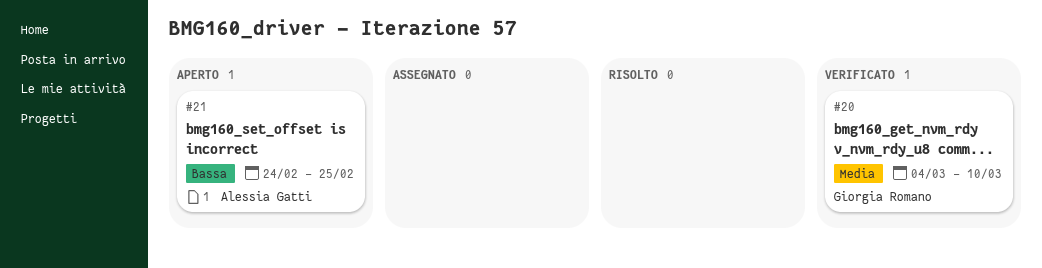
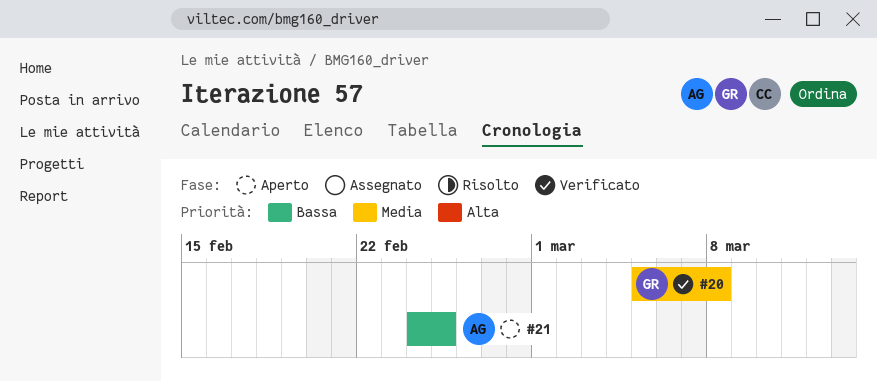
#20, start: Mar 4 -> Mar 5
#20, due: Mar 10 -> Mar 8

